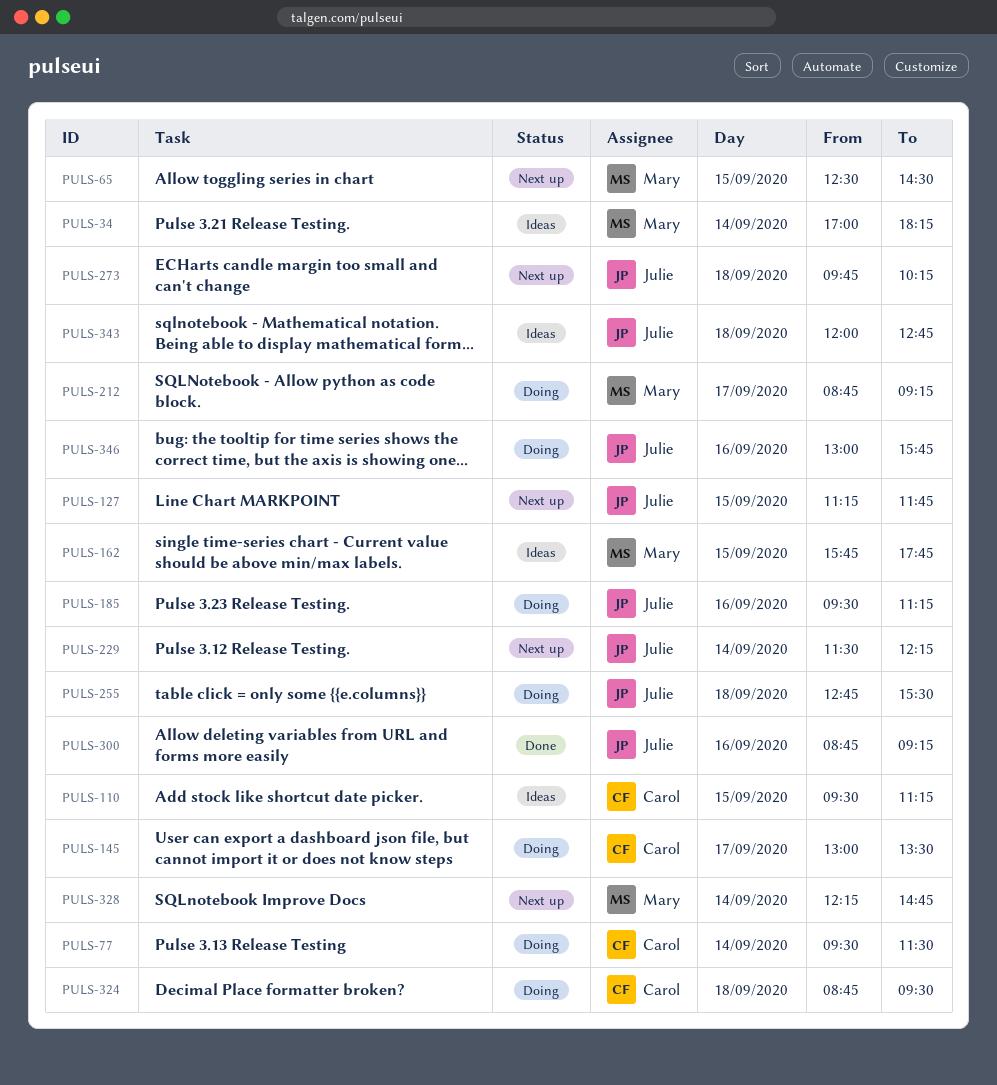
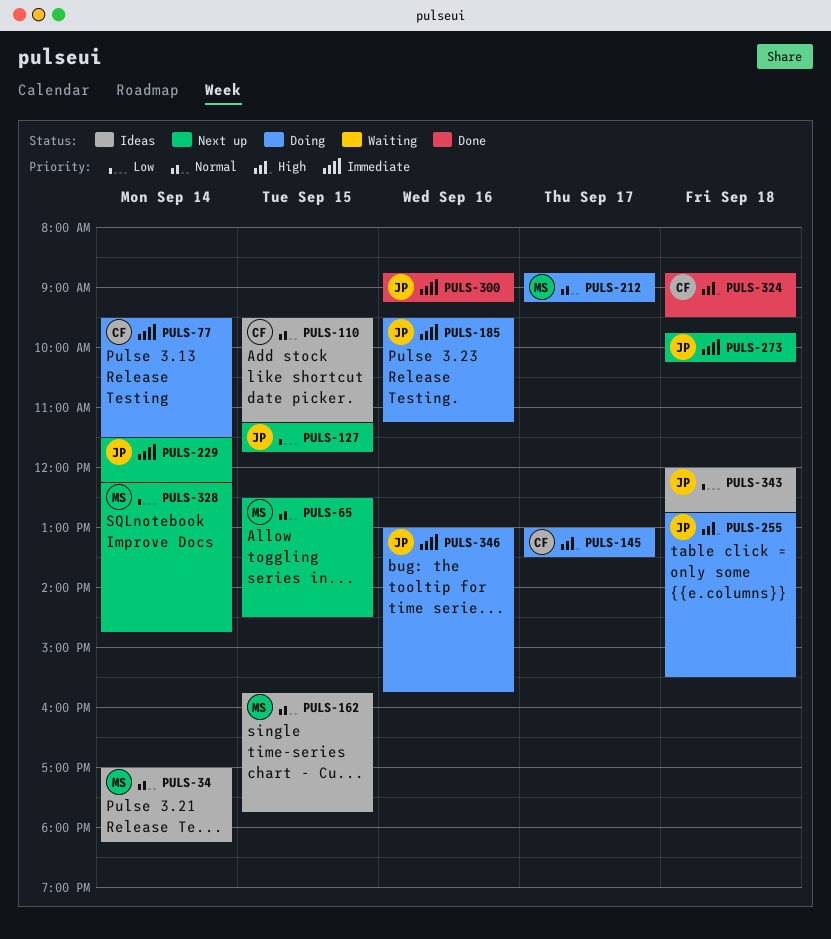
PULS-324, status: Doing -> Done

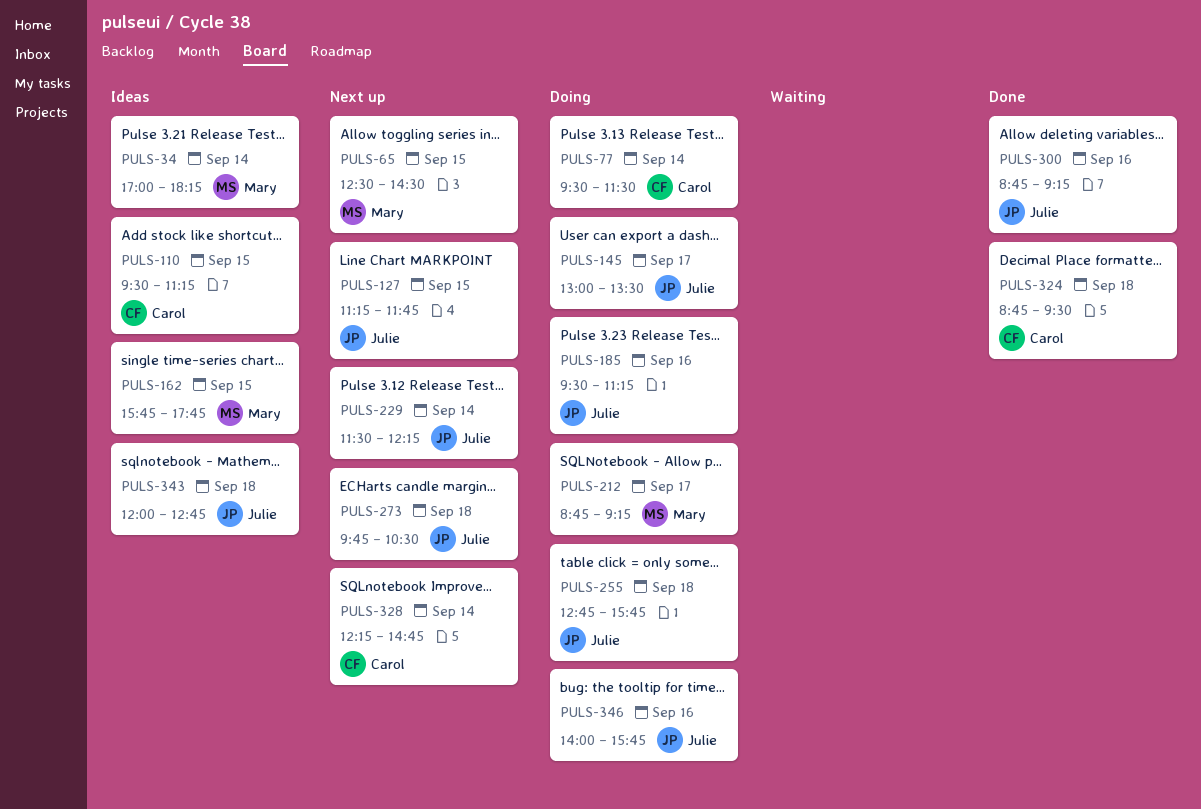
PULS-145, owner: Carol -> Julie
PULS-255, ends: 15:30 -> 15:45
PULS-273, ends: 10:15 -> 10:30
PULS-328, owner: Mary -> Carol
PULS-346, begins: 13:00 -> 14:00

